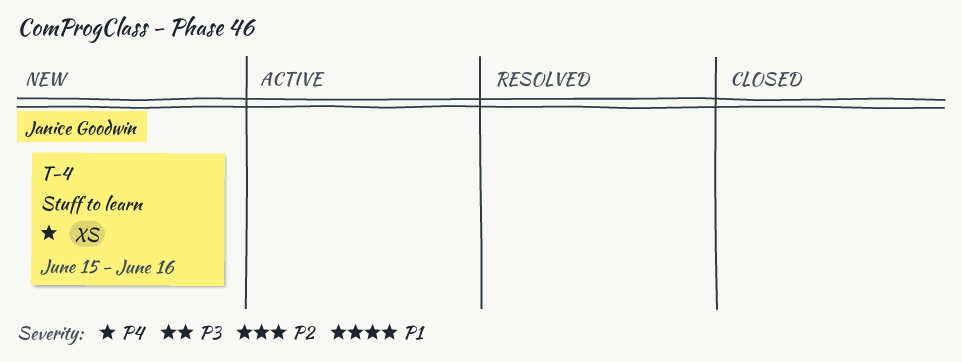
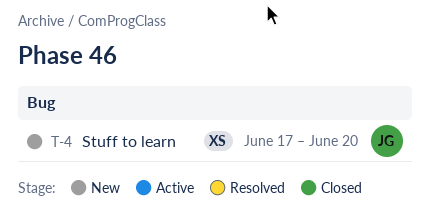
T-4, start: Jun 15 -> Jun 17
T-4, due: Jun 16 -> Jun 20

